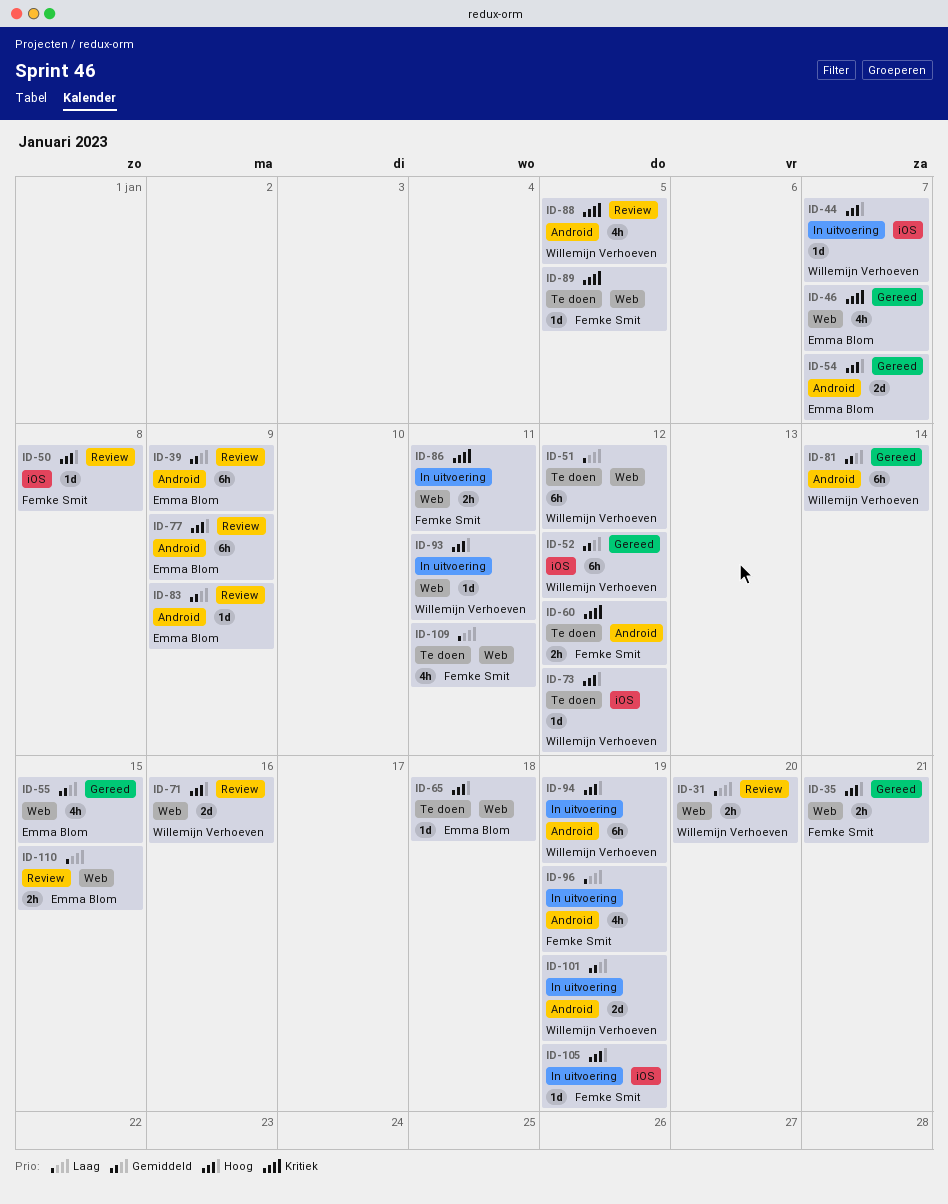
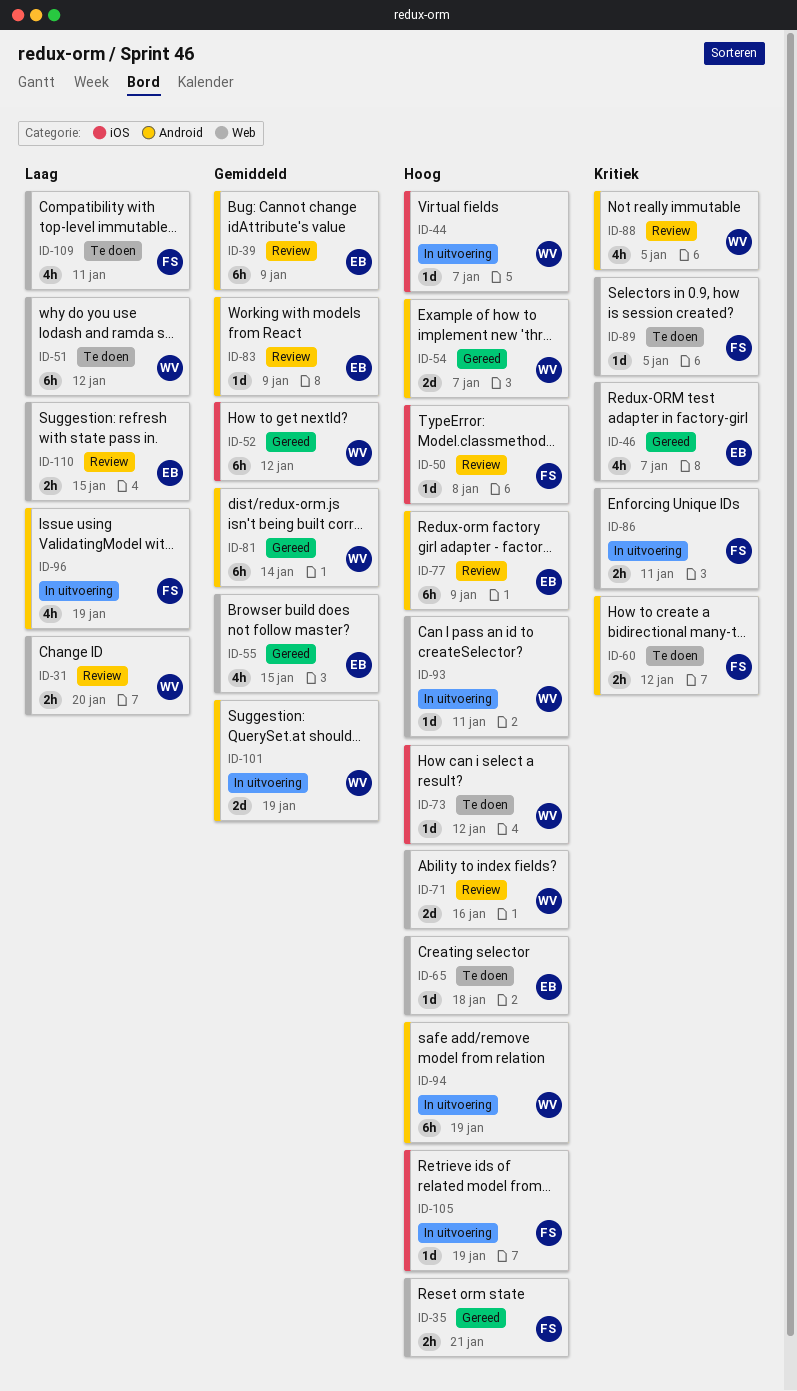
ID-54, owner: Emma Blom -> Willemijn Verhoeven

